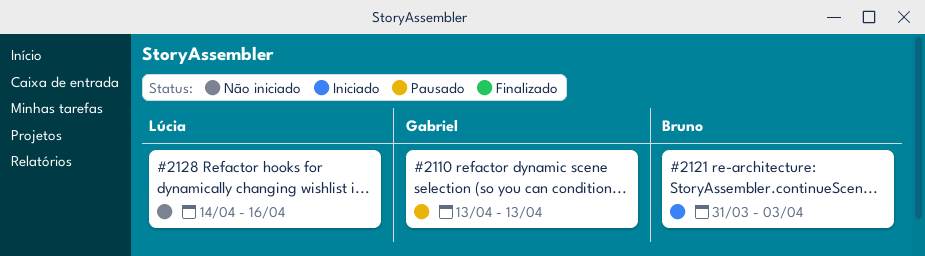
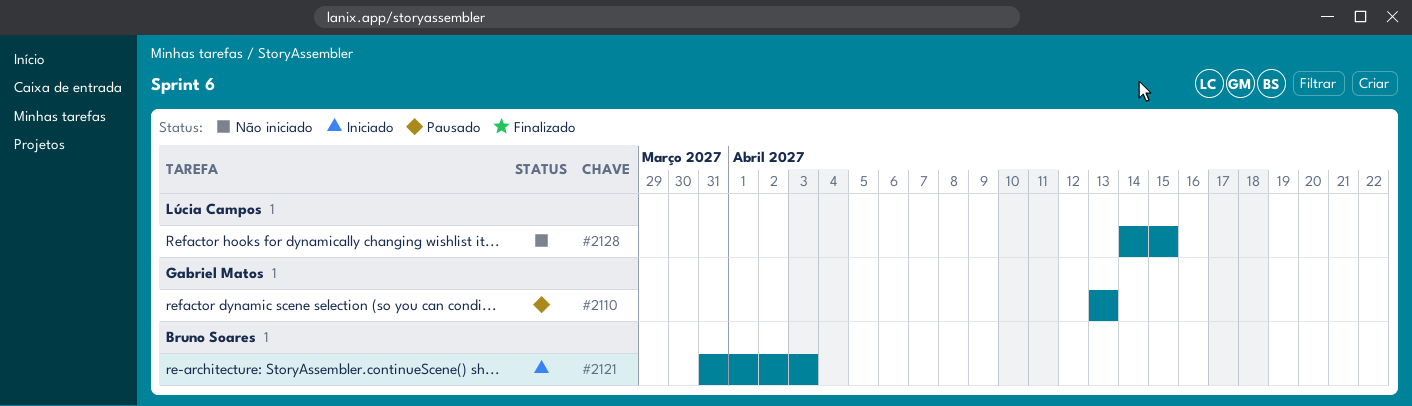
#2128, due: Apr 16 -> Apr 15

